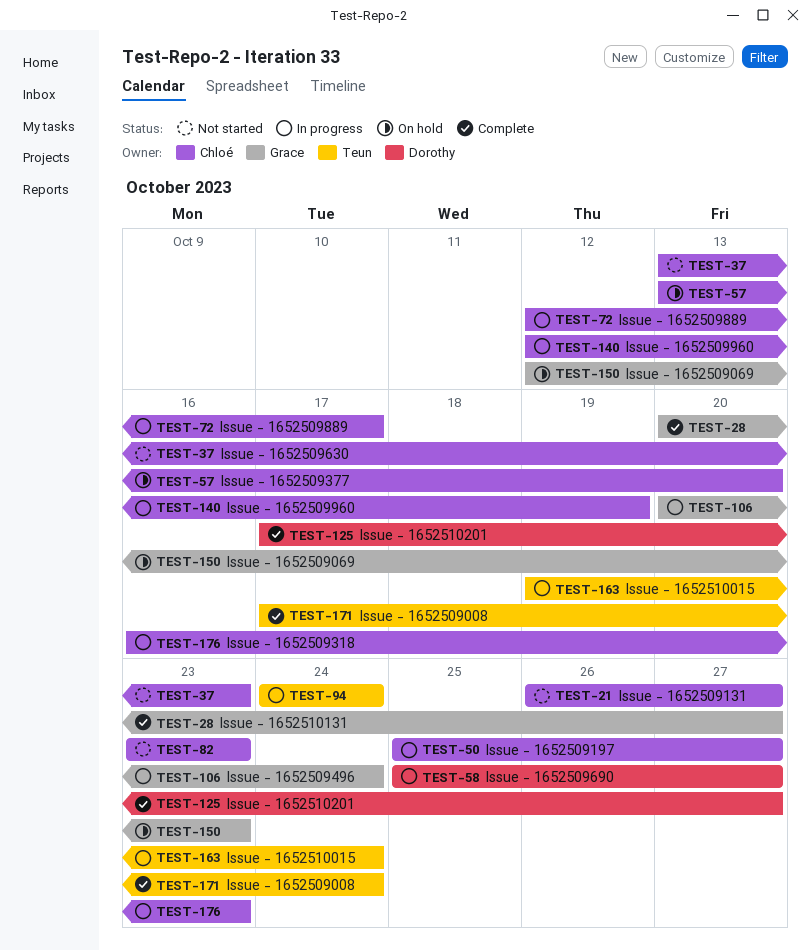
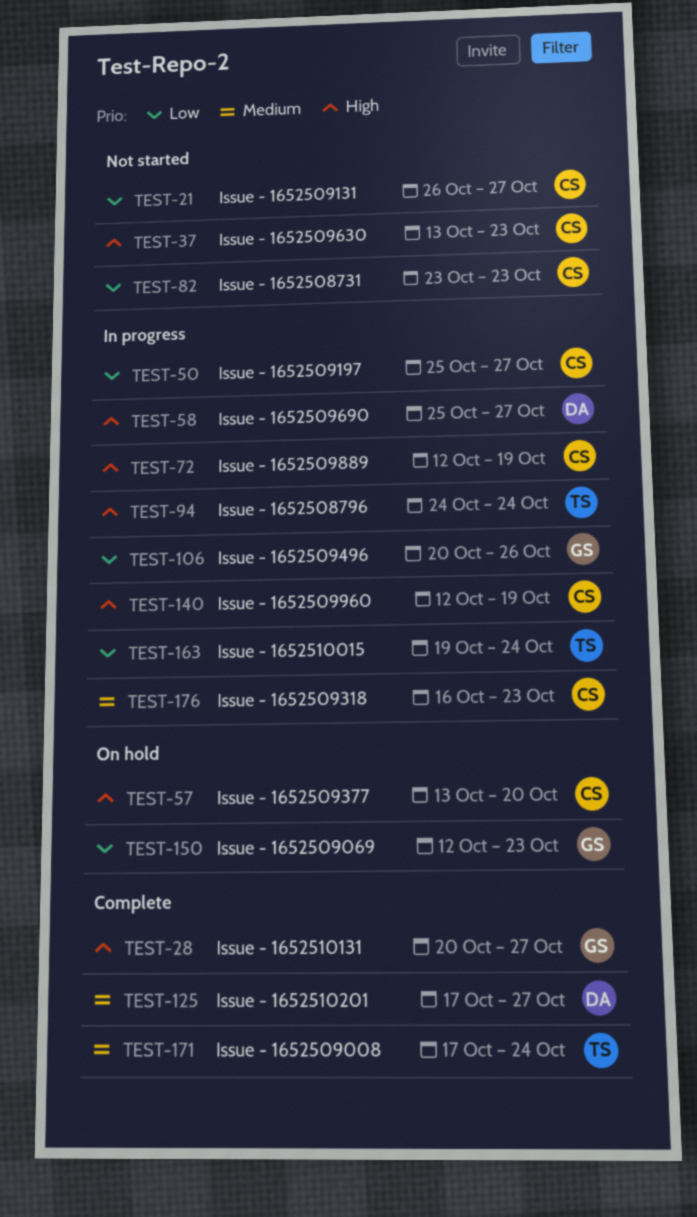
TEST-72, due: Oct 17 -> Oct 19
TEST-106, due: Oct 24 -> Oct 26

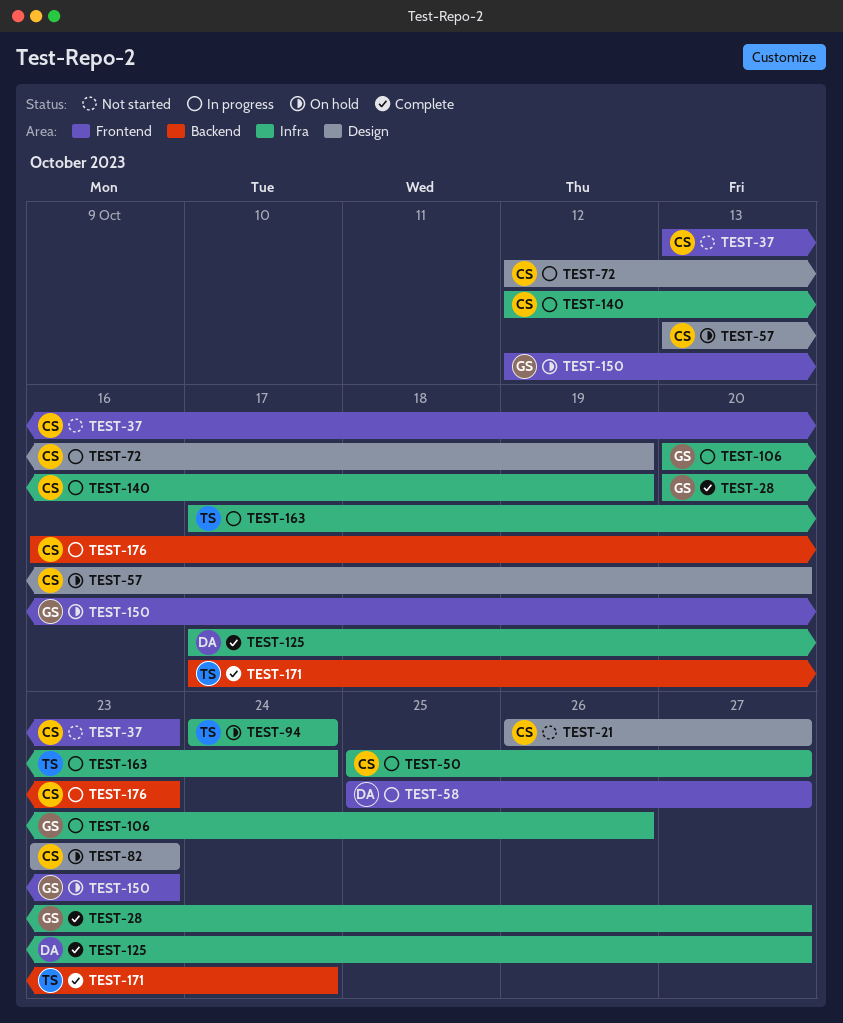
TEST-82, status: Not started -> On hold
TEST-94, status: In progress -> On hold
TEST-163, start: Oct 19 -> Oct 17

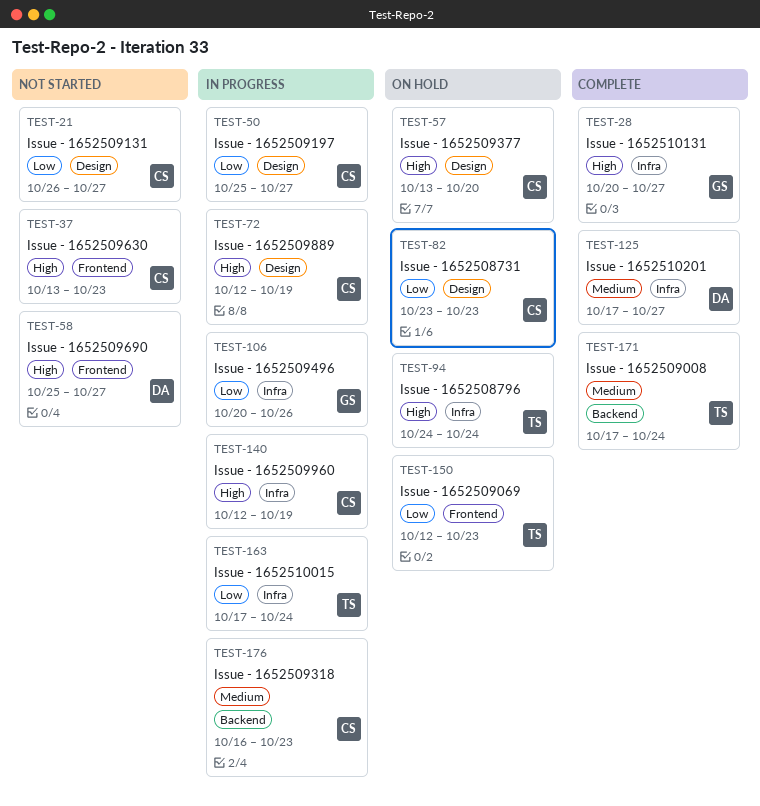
TEST-50, label: Infra -> Design
TEST-58, status: In progress -> Not started
TEST-150, owner: GS -> TS

